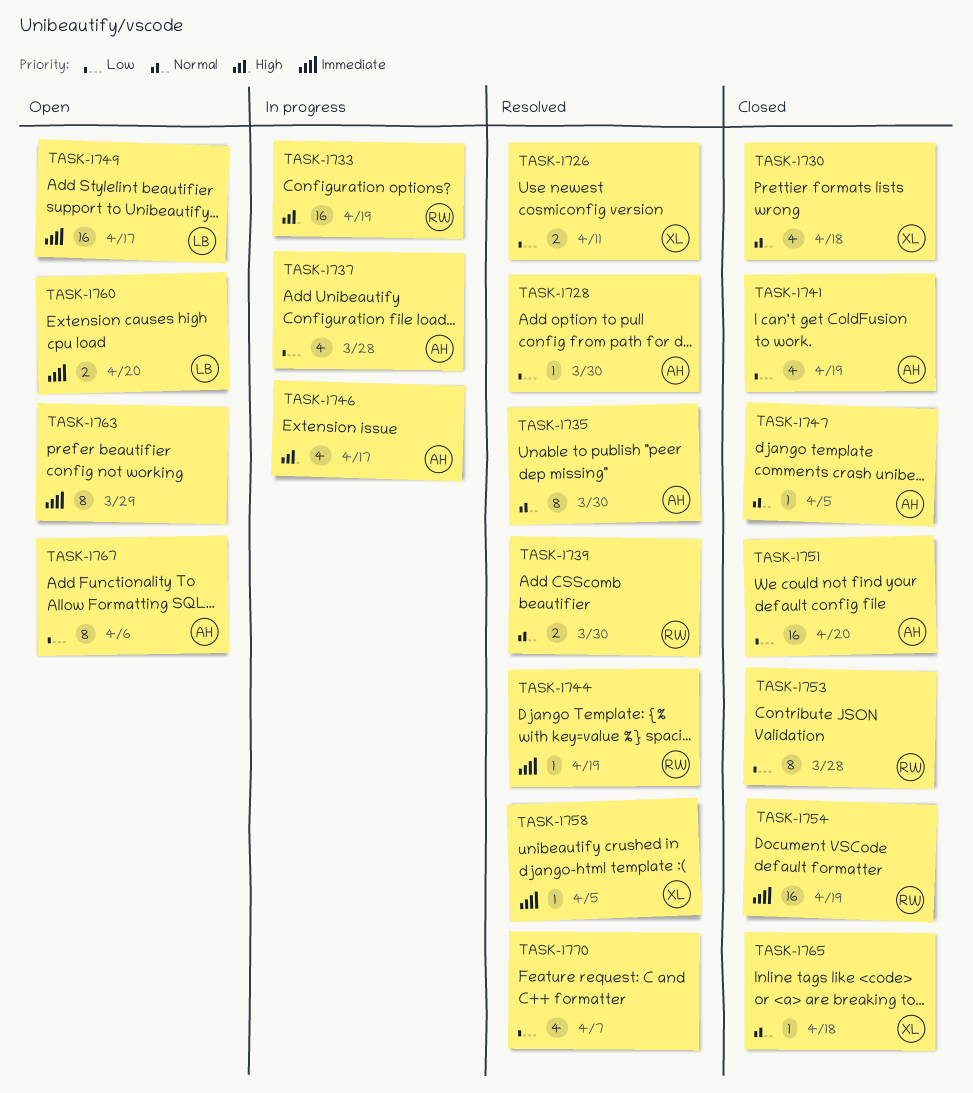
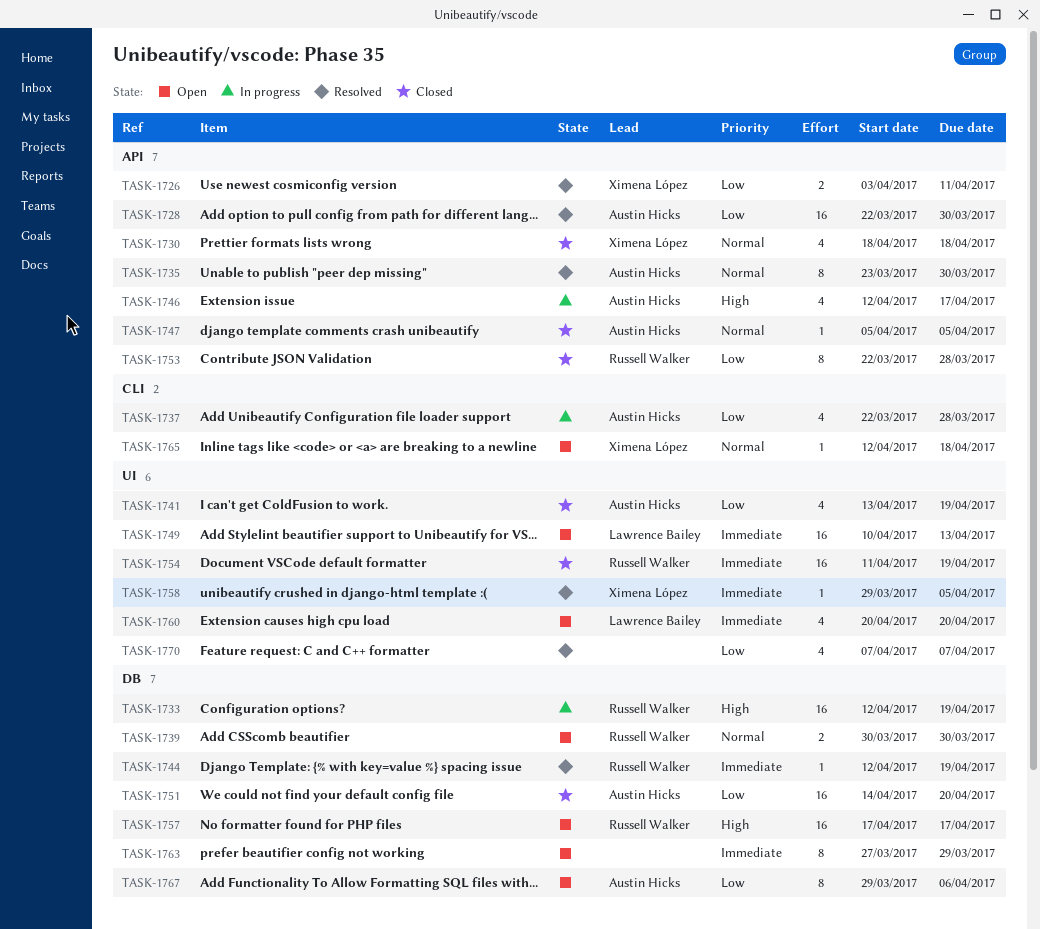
TASK-1728, estimate: 1 -> 16
TASK-1739, status: Resolved -> Open
TASK-1749, due: Apr 17 -> Apr 13
TASK-1757: none -> present
TASK-1760, estimate: 2 -> 4
TASK-1765, status: Closed -> Open

